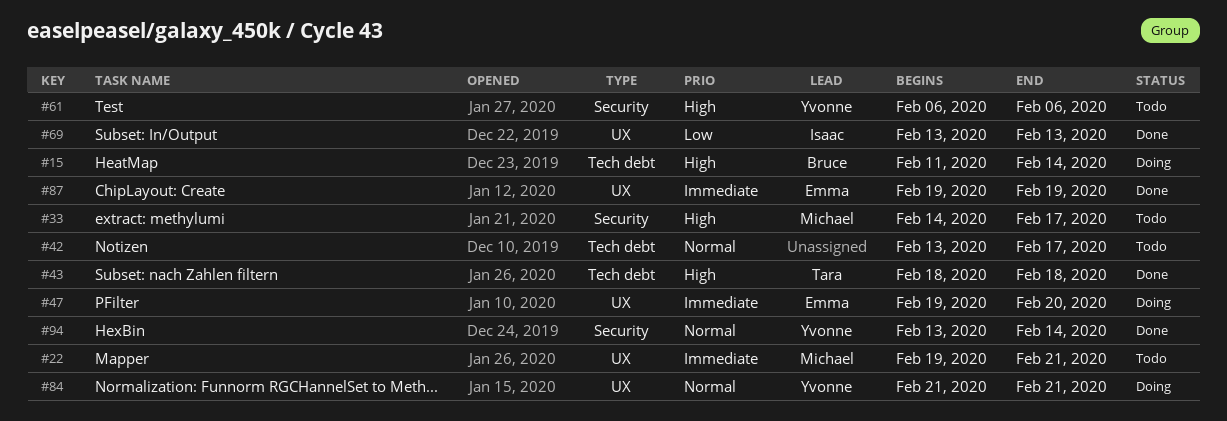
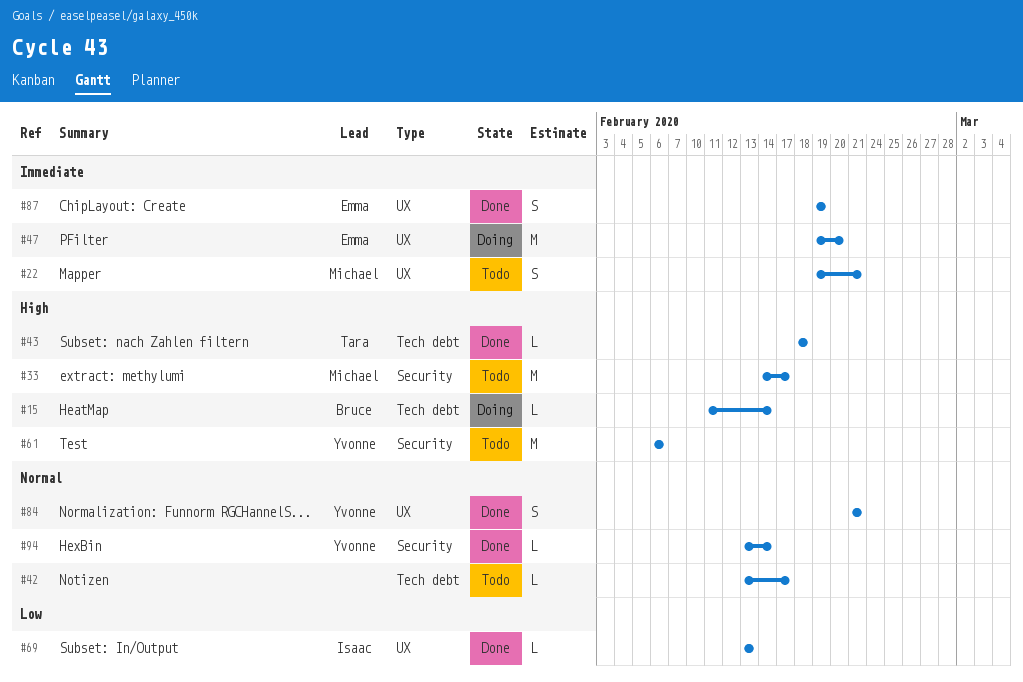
#84, status: Doing -> Done

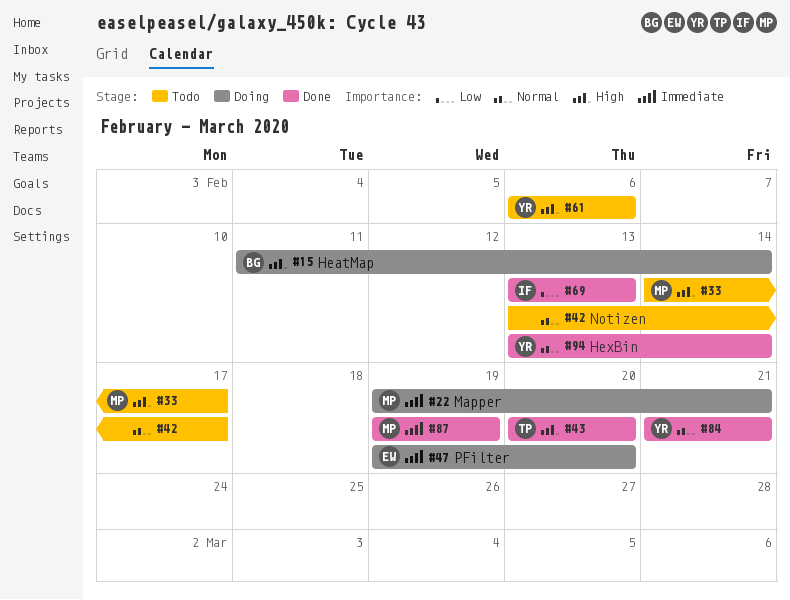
#22, status: Todo -> Doing
#43, start: Feb 18 -> Feb 20
#43, due: Feb 18 -> Feb 20
#87, owner: Emma -> Michael

